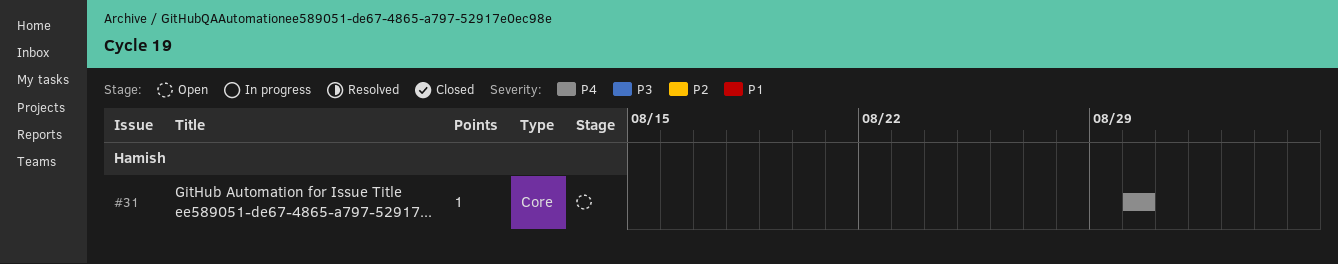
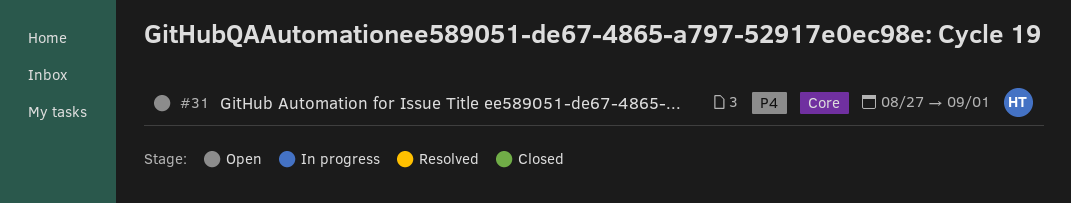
#31, start: Aug 30 -> Aug 27
#31, due: Aug 30 -> Sep 1

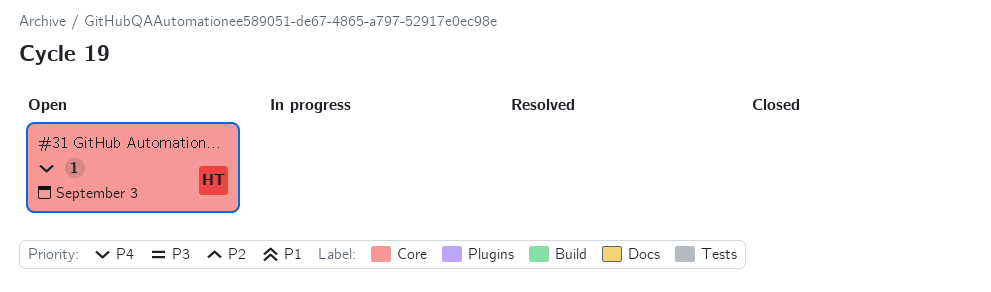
#31, due: Sep 1 -> Sep 3

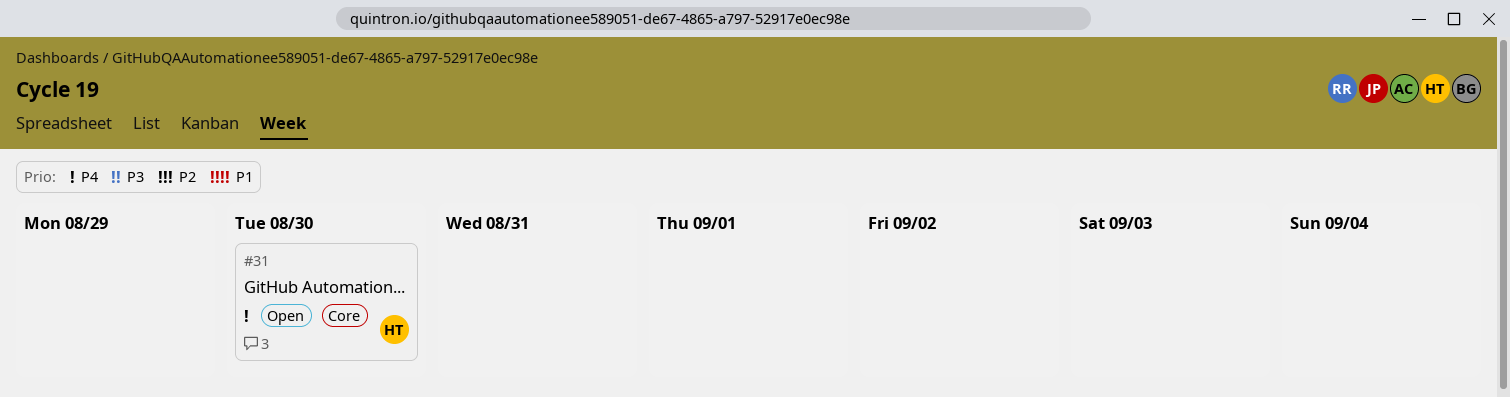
#31, due: Sep 3 -> Aug 30

